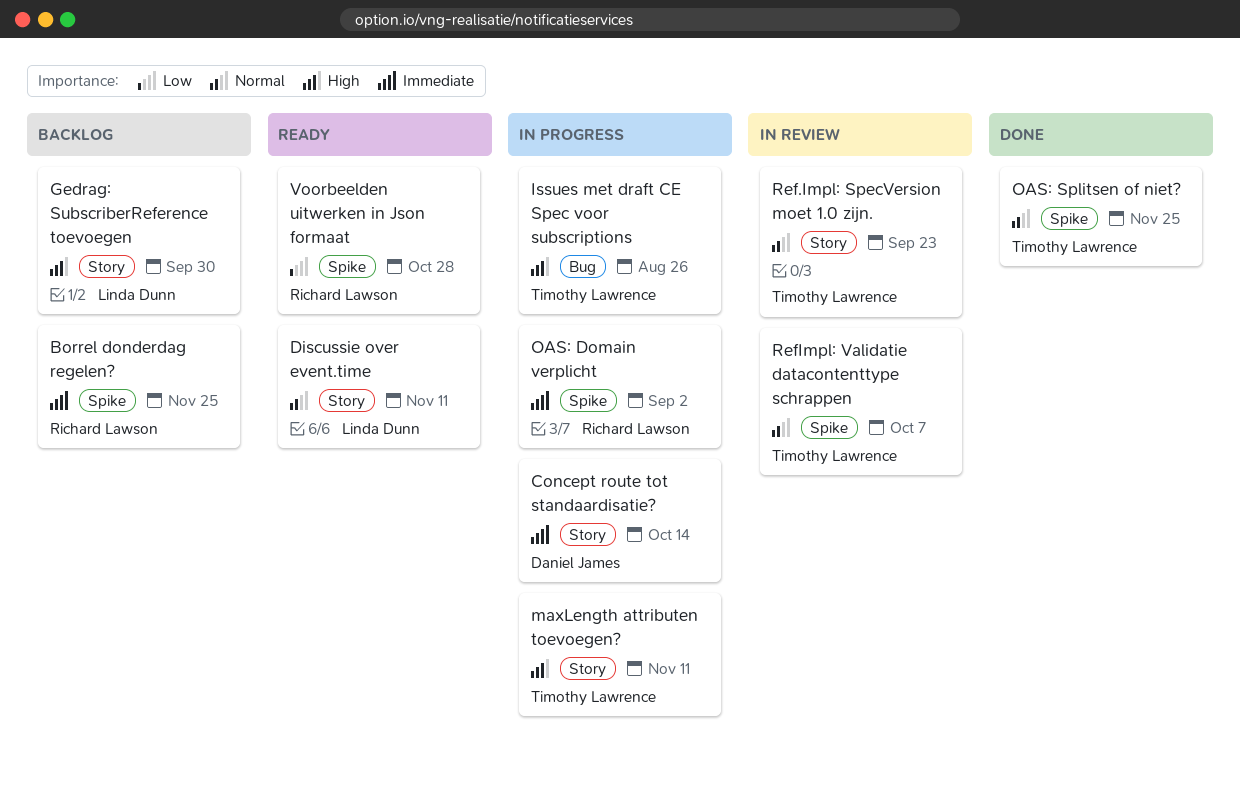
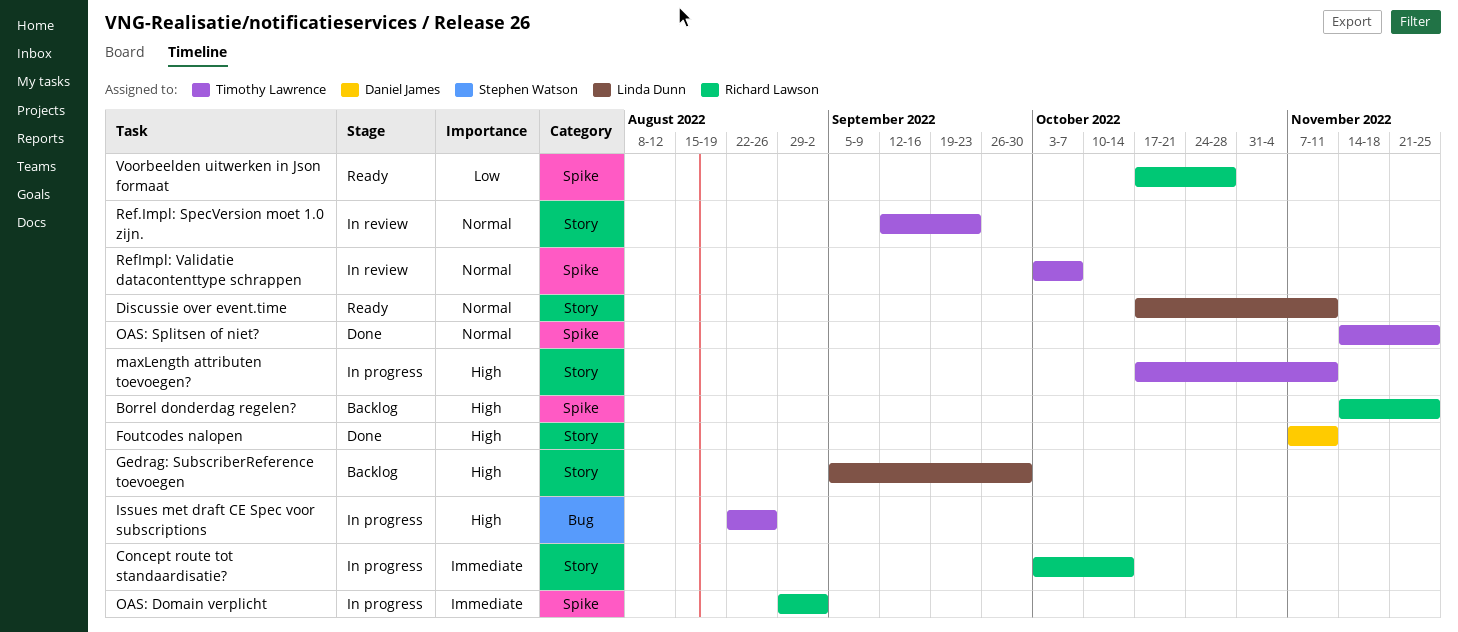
Borrel donderdag regelen?, priority: Immediate -> High
Concept route tot standaardisatie?, owner: Daniel James -> Richard Lawson
Foutcodes nalopen: none -> present

